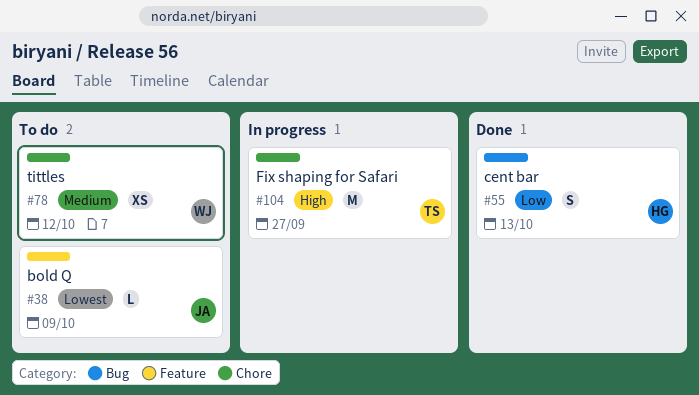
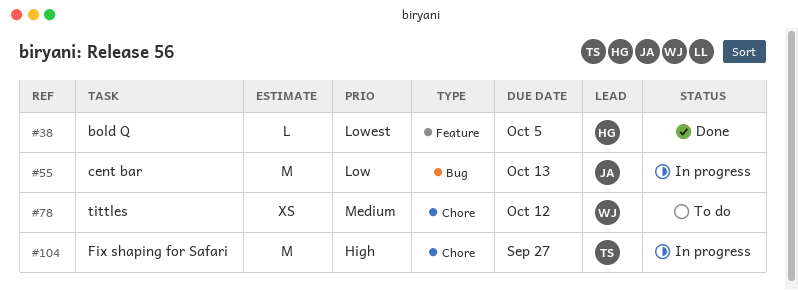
#38, status: To do -> Done
#38, owner: JA -> HG
#38, due: Oct 9 -> Oct 5
#55, status: Done -> In progress
#55, owner: HG -> JA
#55, estimate: S -> M

